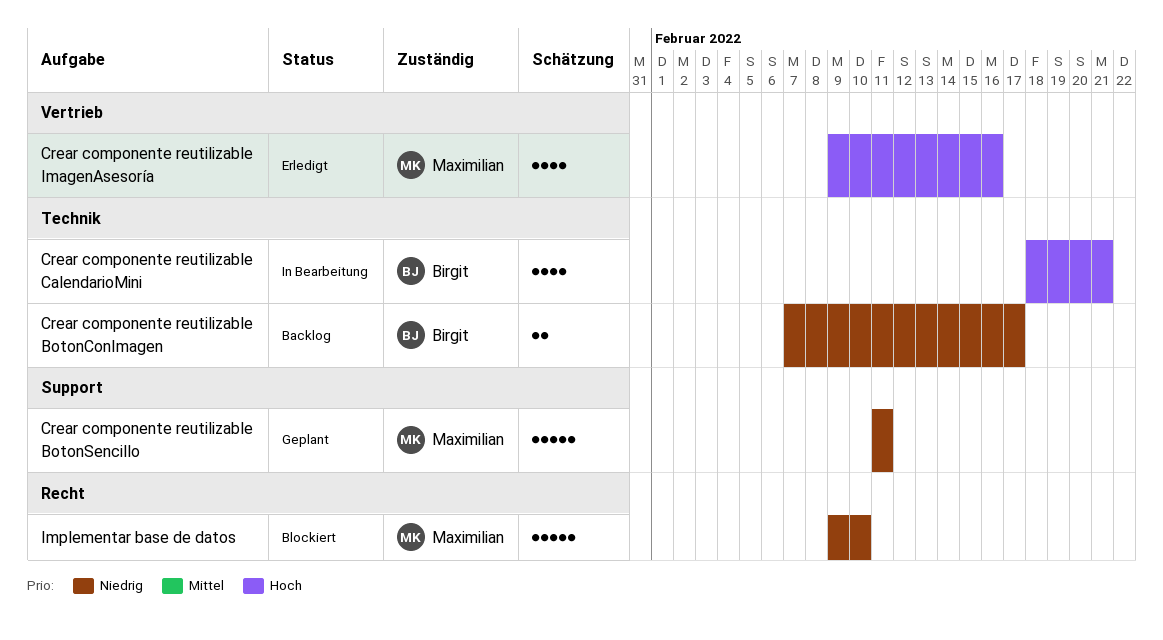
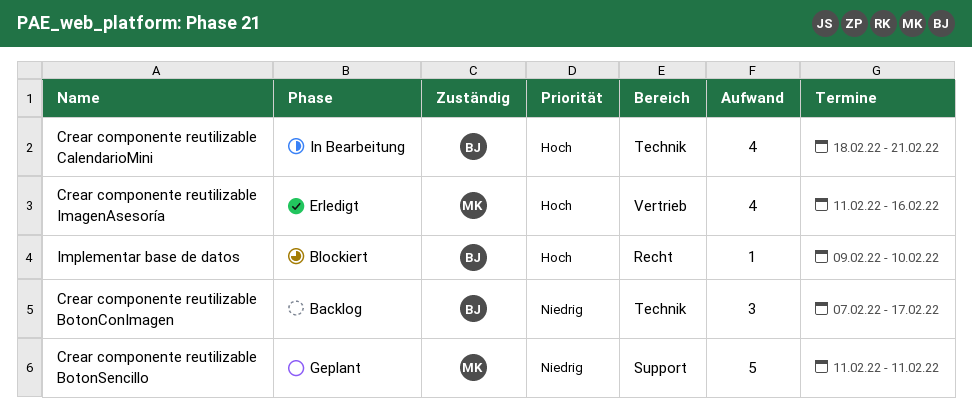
Crear componente reutilizable BotonConImagen, estimate: 2 -> 3
Crear componente reutilizable ImagenAsesoría, start: Feb 9 -> Feb 11
Implementar base de datos, owner: Maximilian -> Birgit
Implementar base de datos, priority: Niedrig -> Hoch
Implementar base de datos, estimate: 5 -> 1

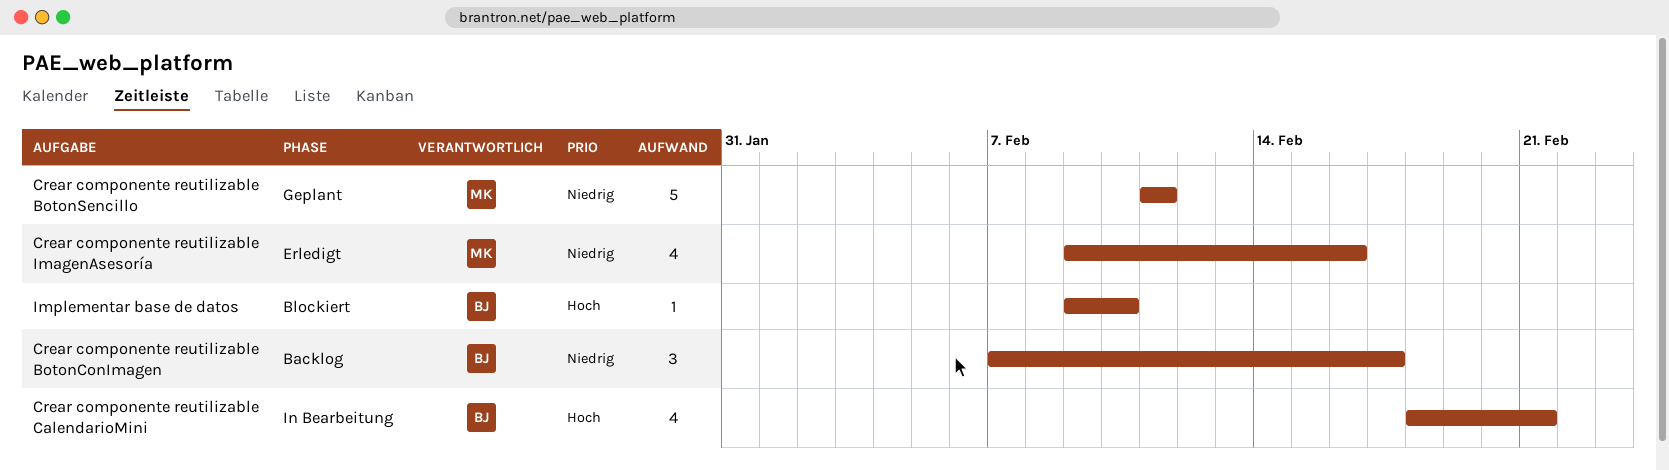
Crear componente reutilizable ImagenAsesoría, priority: Hoch -> Niedrig
Crear componente reutilizable ImagenAsesoría, start: Feb 11 -> Feb 9

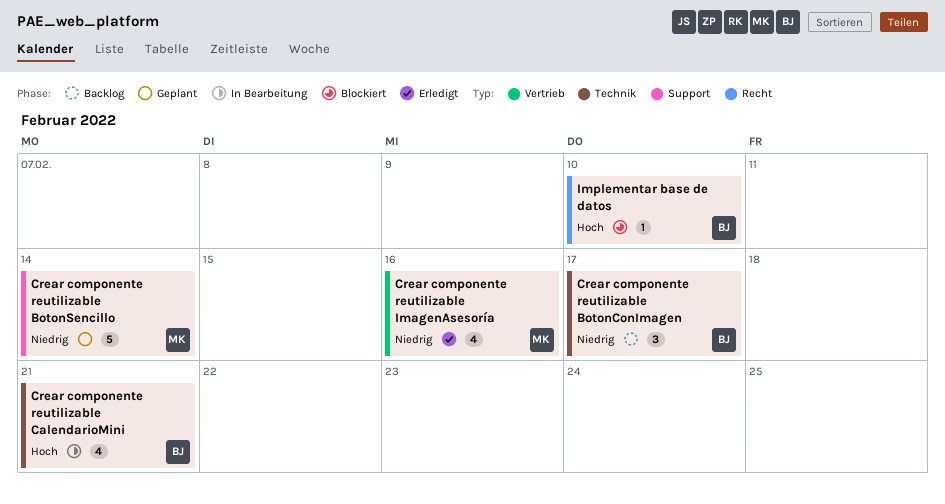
Crear componente reutilizable BotonSencillo, due: Feb 11 -> Feb 14

